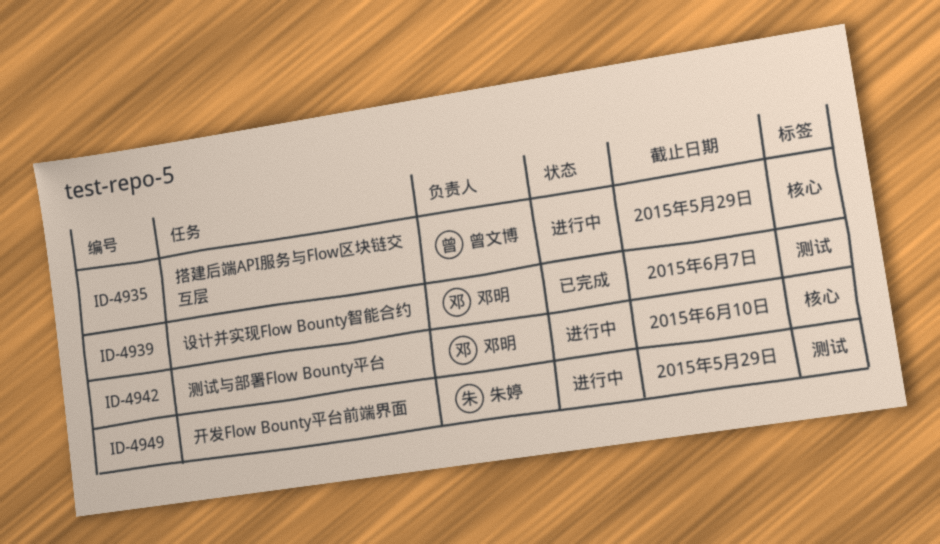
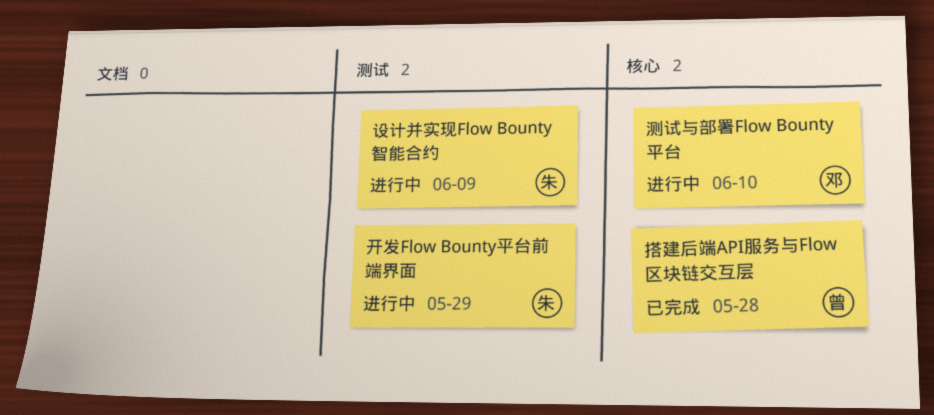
搭建后端API服务与Flow区块链交互层, status: 进行中 -> 已完成
搭建后端API服务与Flow区块链交互层, due: May 29 -> May 28
设计并实现Flow Bounty智能合约, status: 已完成 -> 进行中
设计并实现Flow Bounty智能合约, owner: 邓明 -> 朱婷
设计并实现Flow Bounty智能合约, due: Jun 7 -> Jun 9

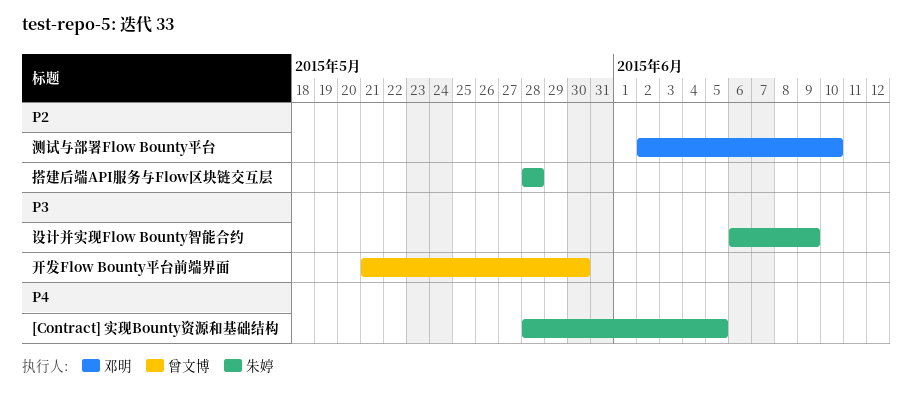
[Contract] 实现Bounty资源和基础结构: none -> present
开发Flow Bounty平台前端界面, owner: 朱婷 -> 曾文博
开发Flow Bounty平台前端界面, due: May 29 -> May 30
搭建后端API服务与Flow区块链交互层, owner: 曾文博 -> 朱婷

